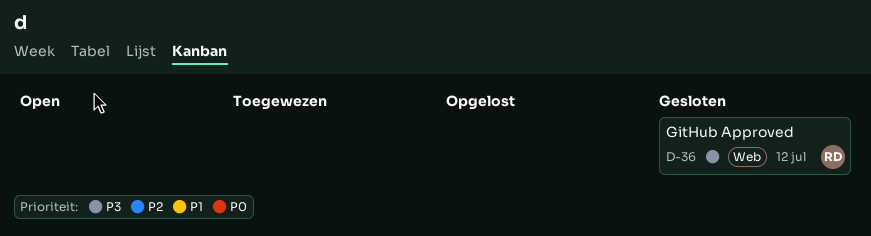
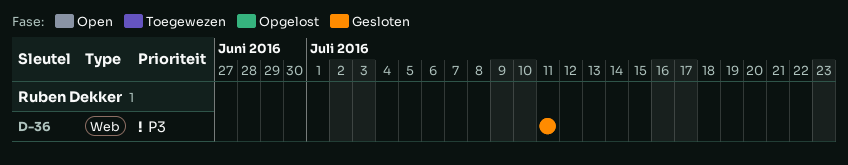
D-36, due: Jul 12 -> Jul 11

